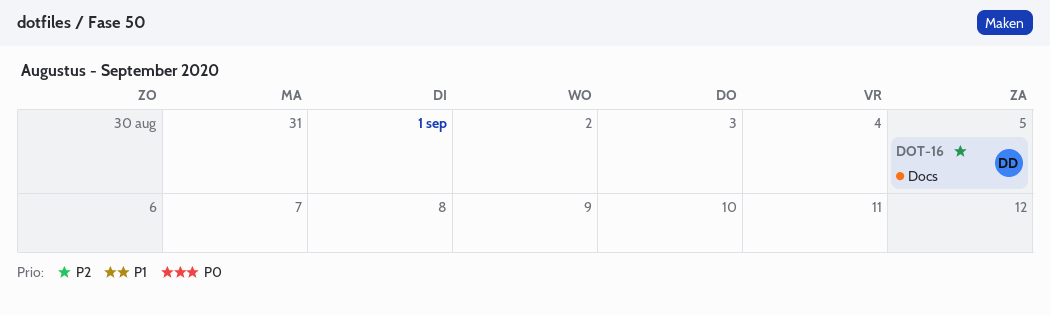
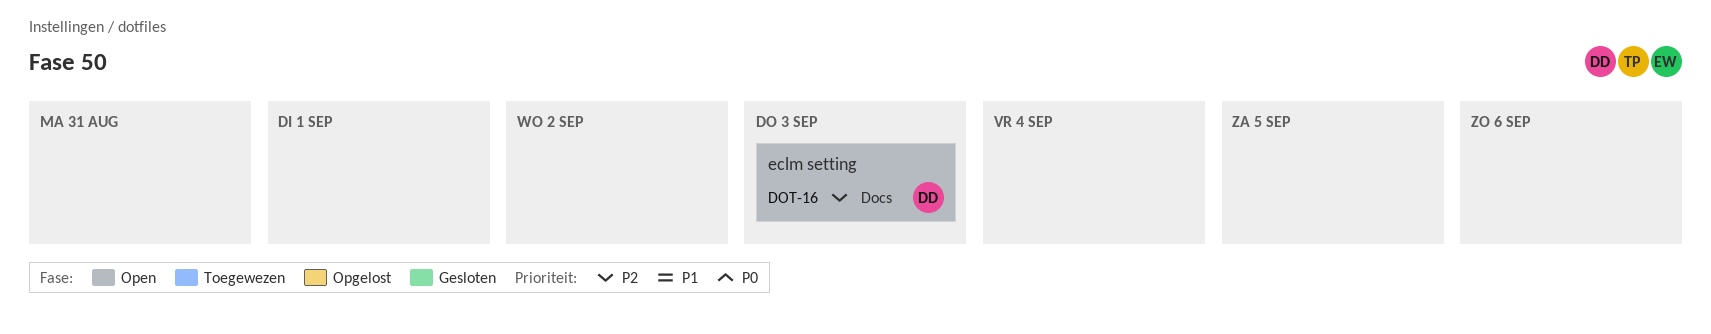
DOT-16, due: Sep 5 -> Sep 3

